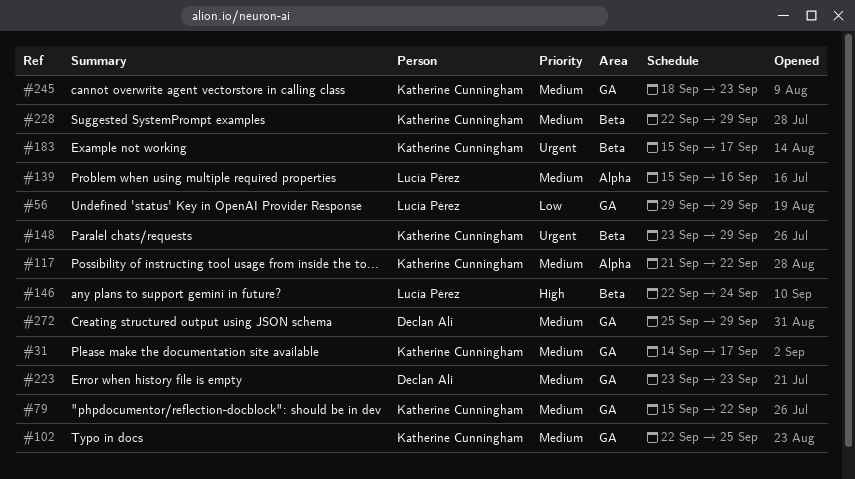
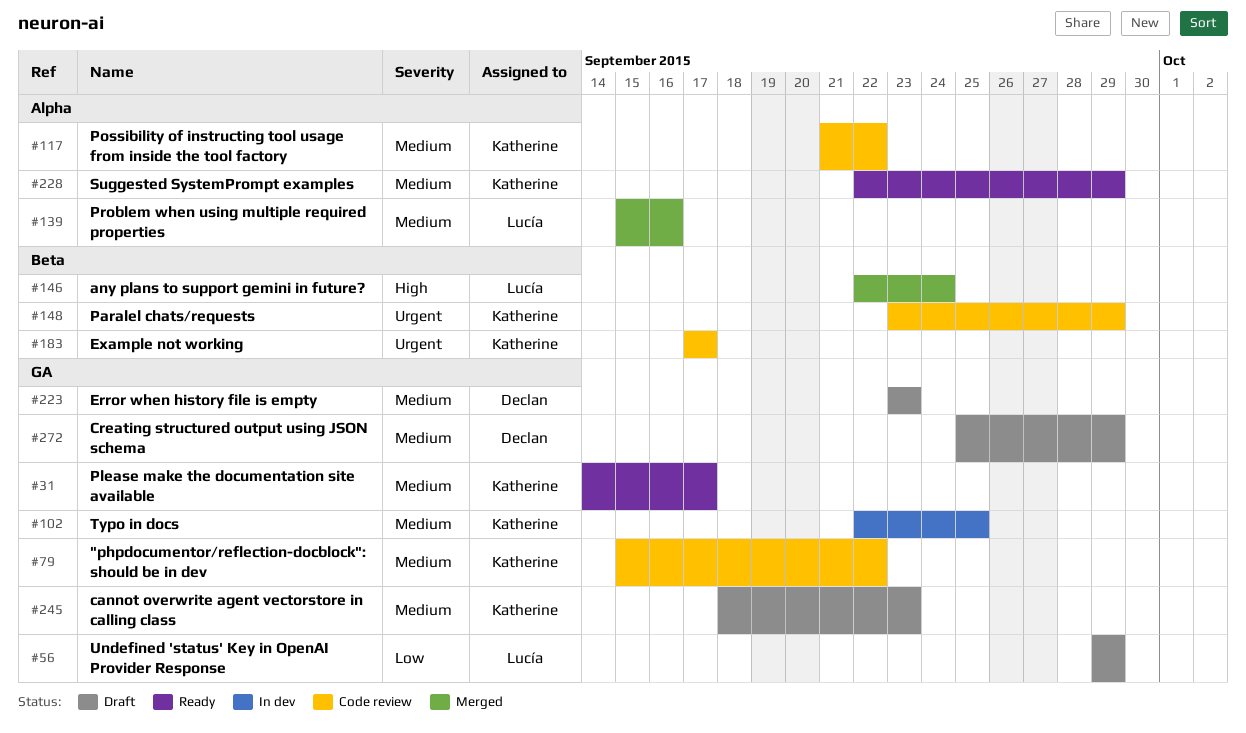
#183, start: Sep 15 -> Sep 17
#228, label: Beta -> Alpha

